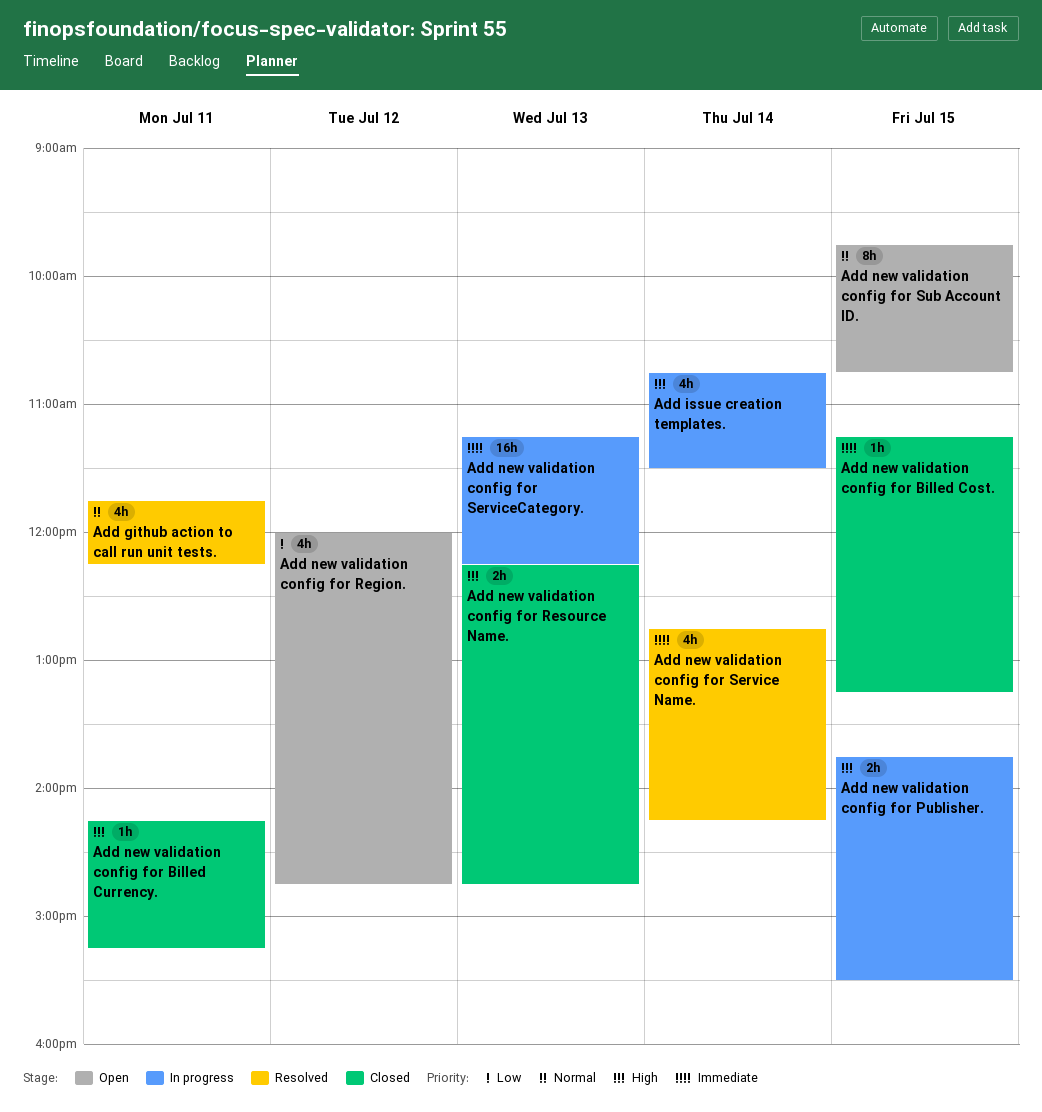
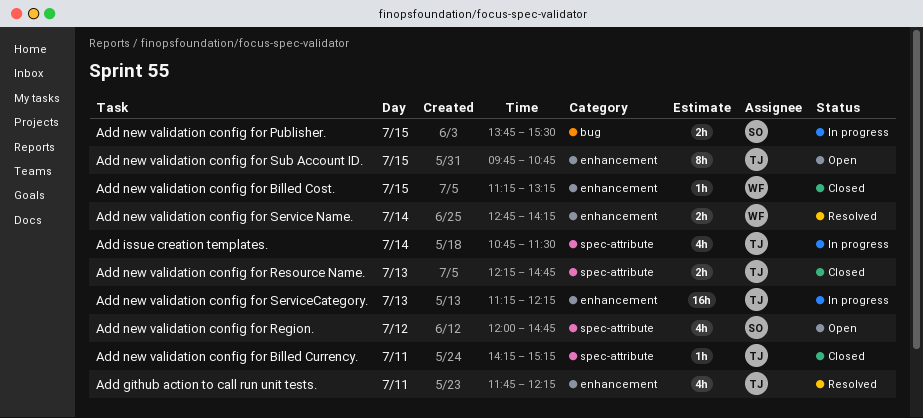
Add new validation config for Service Name., estimate: 4h -> 2h

